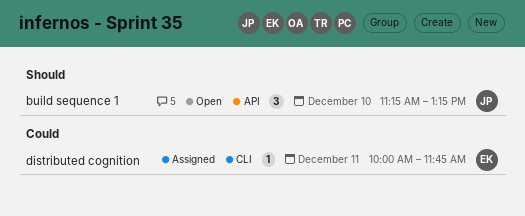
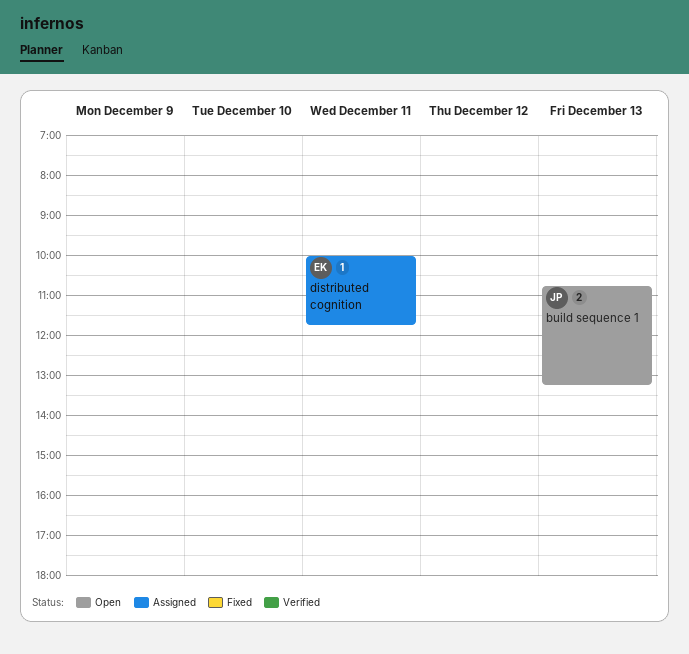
build sequence 1, estimate: 3 -> 2
build sequence 1, day: Dec 10 -> Dec 13
build sequence 1, begins: 11:15 -> 10:45

